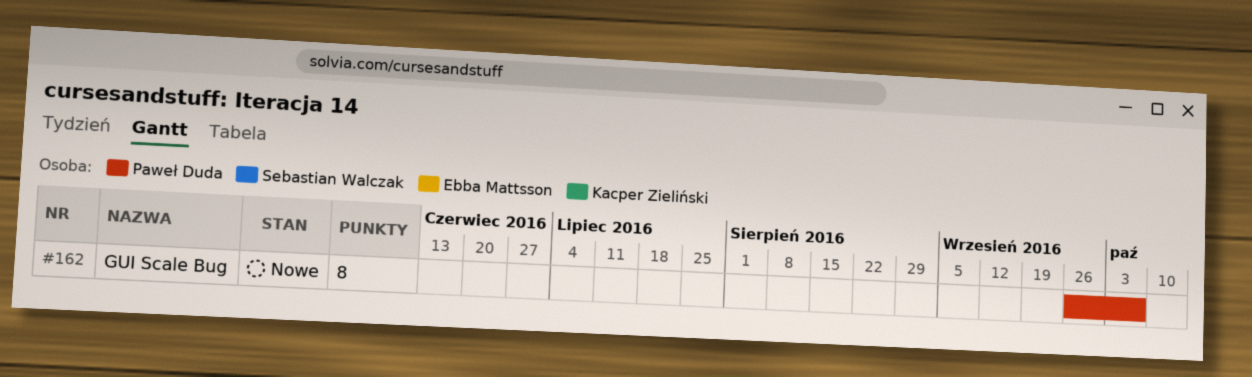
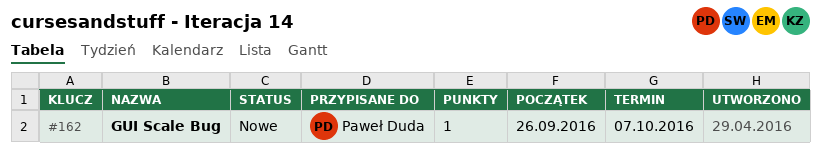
#162, estimate: 8 -> 1

